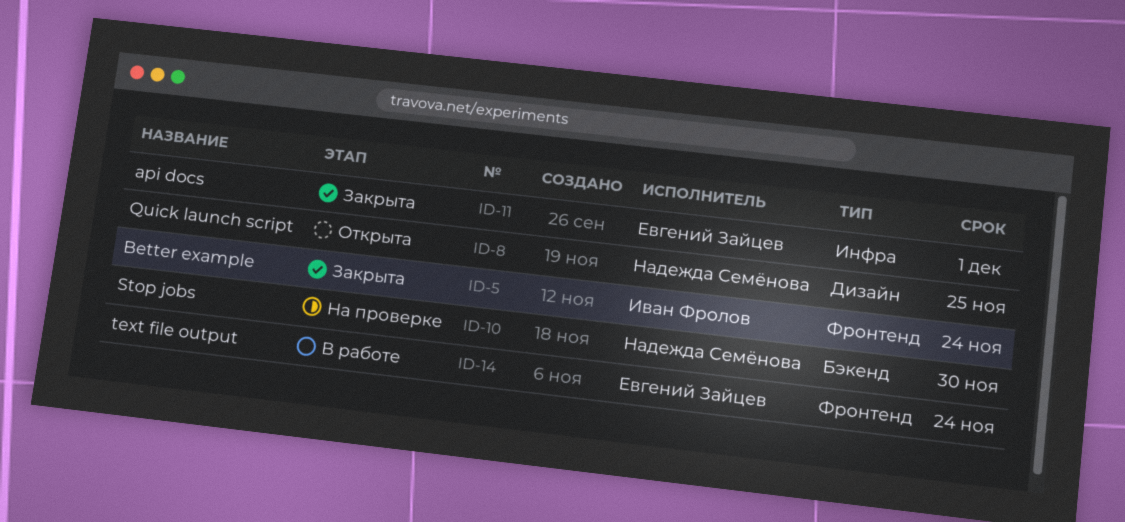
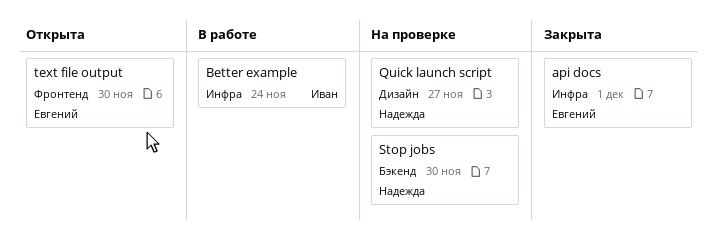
Better example, status: Закрыта -> В работе
Better example, label: Фронтенд -> Инфра
Quick launch script, status: Открыта -> На проверке
Quick launch script, due: Nov 25 -> Nov 27
text file output, status: В работе -> Открыта
text file output, due: Nov 24 -> Nov 30

